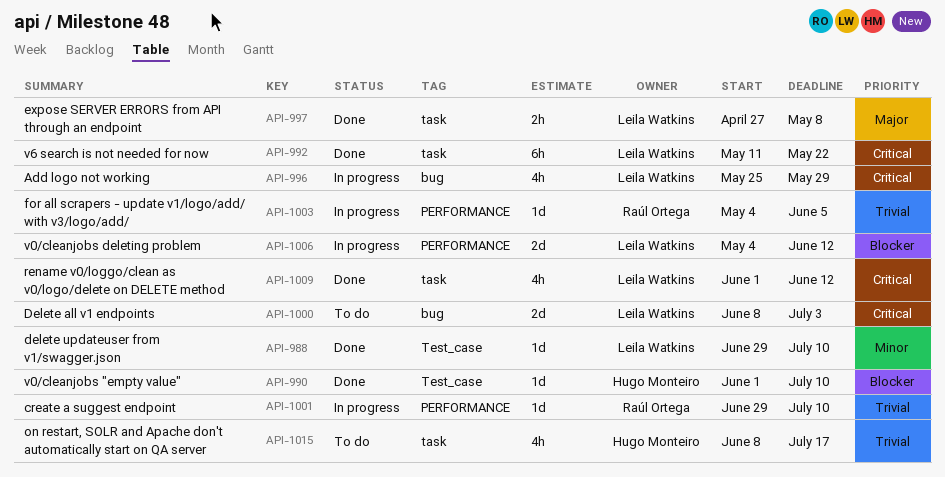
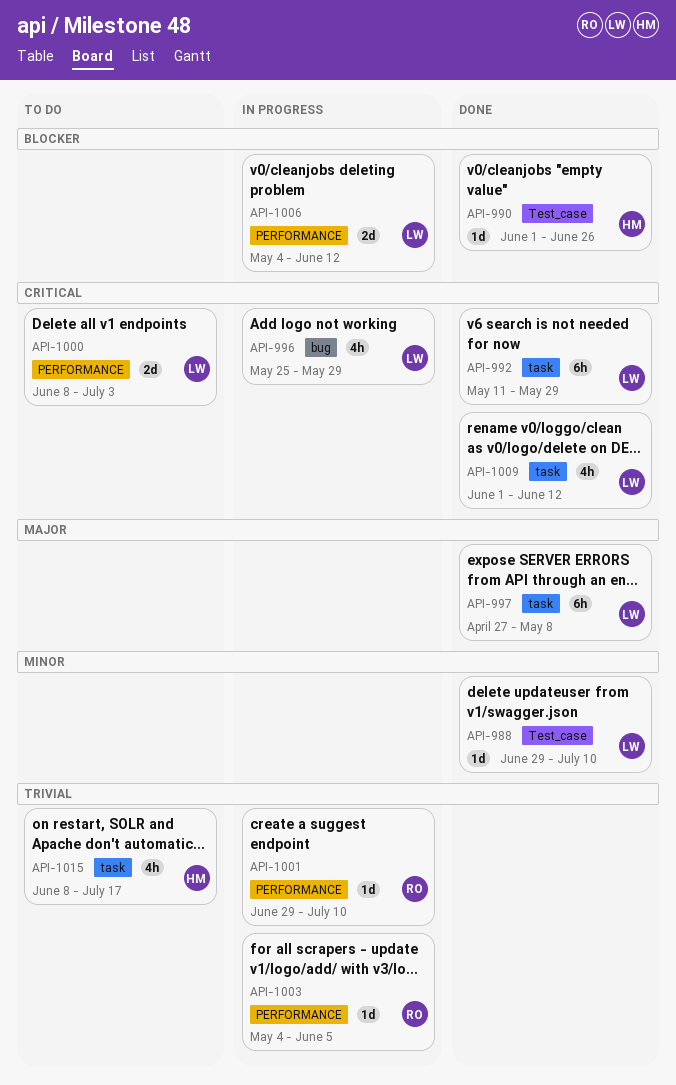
API-990, due: Jul 10 -> Jun 26
API-992, due: May 22 -> May 29
API-997, estimate: 2h -> 6h
API-1000, label: bug -> PERFORMANCE

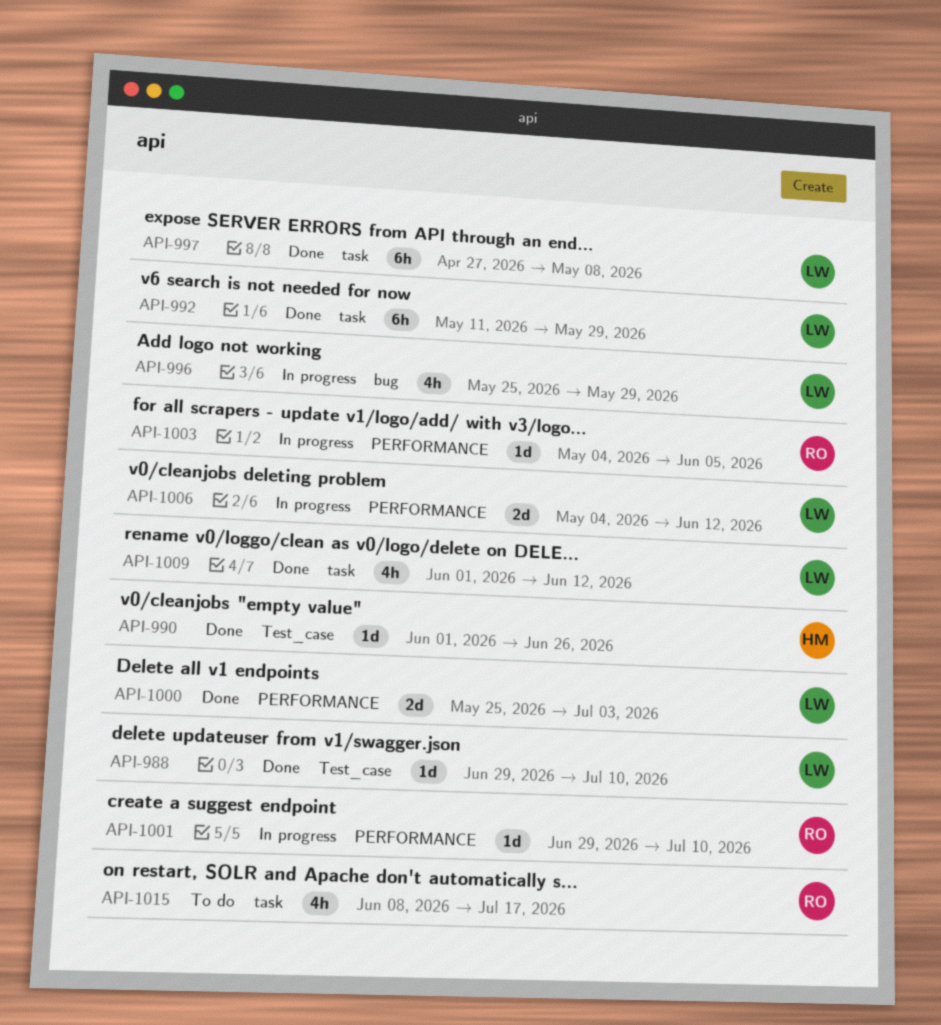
API-1000, status: To do -> Done
API-1000, start: Jun 8 -> May 25
API-1015, owner: HM -> RO

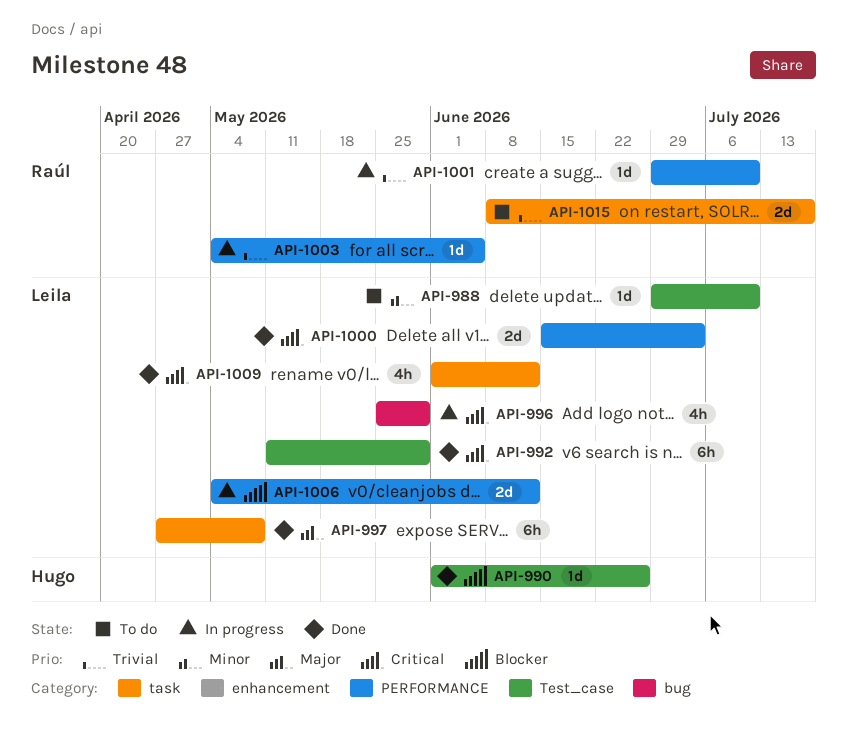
API-988, status: Done -> To do
API-992, label: task -> Test_case
API-1000, start: May 25 -> Jun 15
API-1015, estimate: 4h -> 2d

